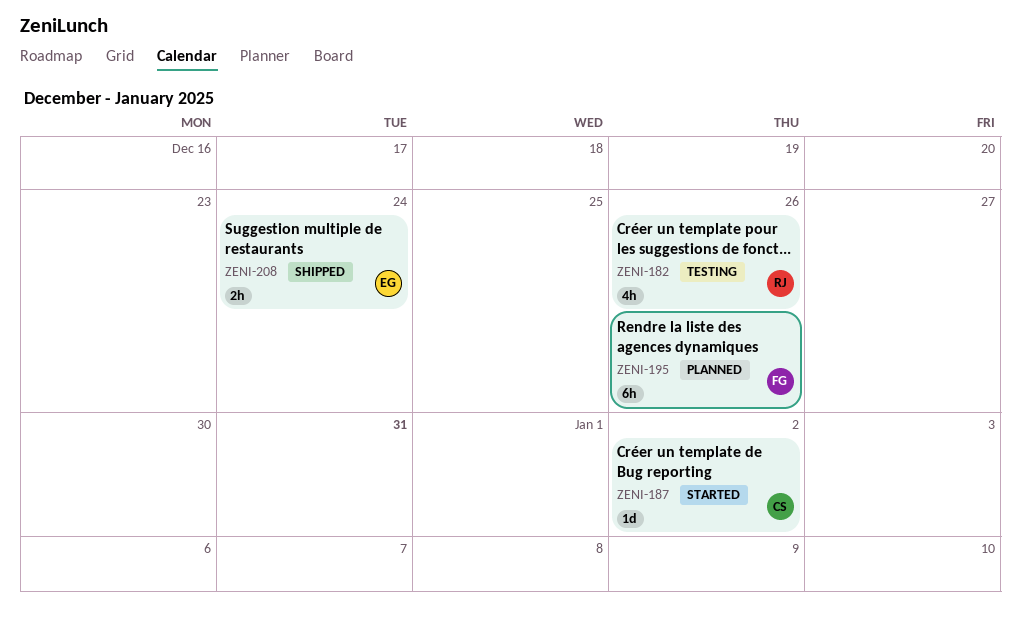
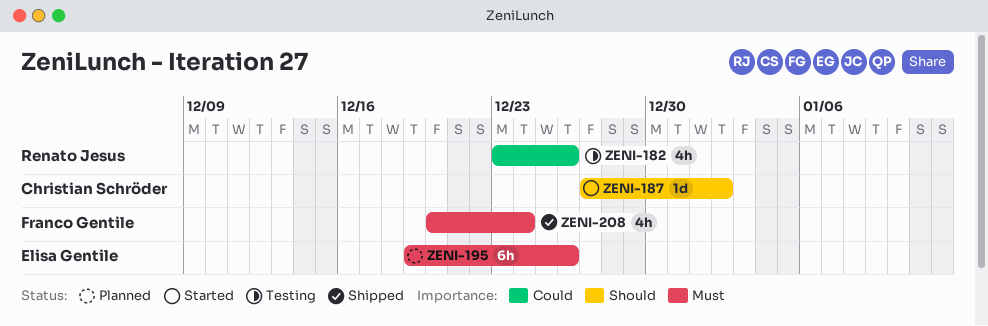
ZENI-195, owner: Franco Gentile -> Elisa Gentile
ZENI-208, owner: Elisa Gentile -> Franco Gentile
ZENI-208, estimate: 2h -> 4h

